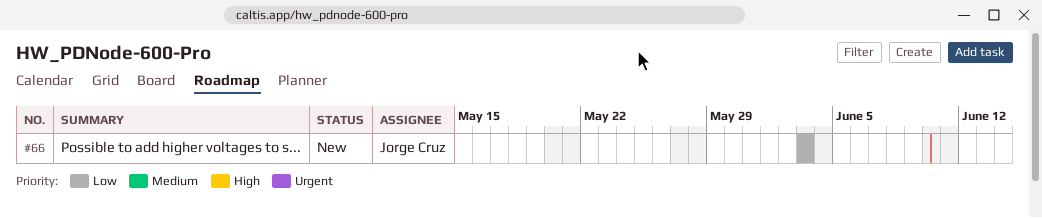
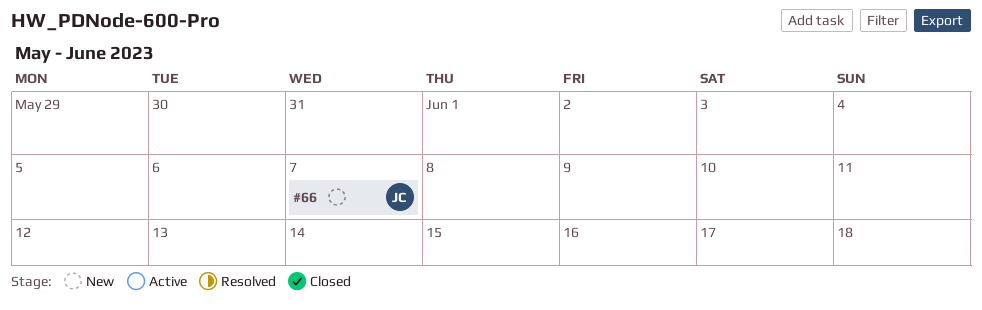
#66, due: Jun 3 -> Jun 7

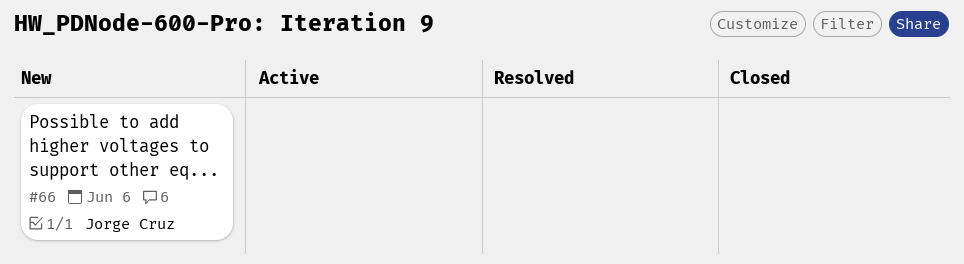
#66, due: Jun 7 -> Jun 6

